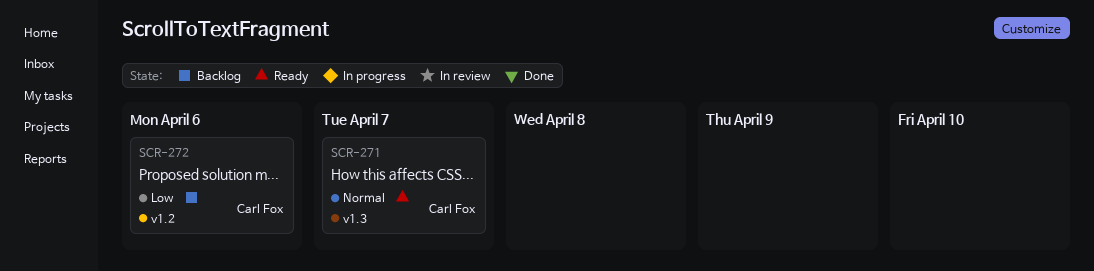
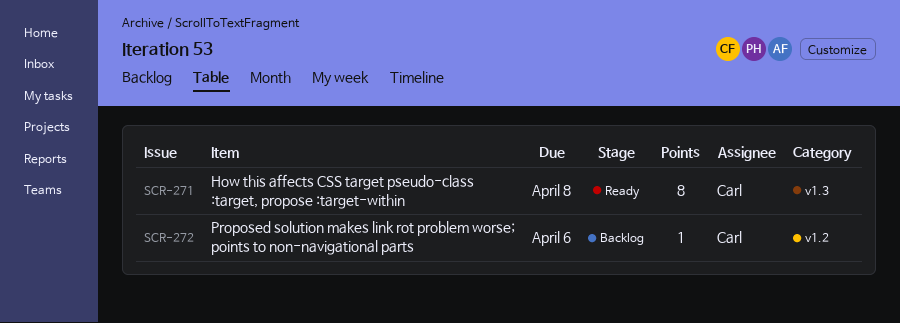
SCR-271, due: Apr 7 -> Apr 8

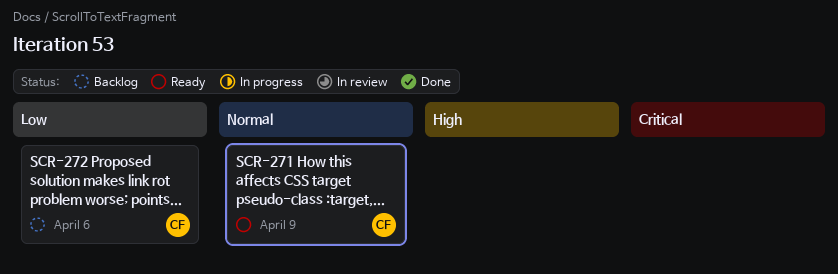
SCR-271, due: Apr 8 -> Apr 9

